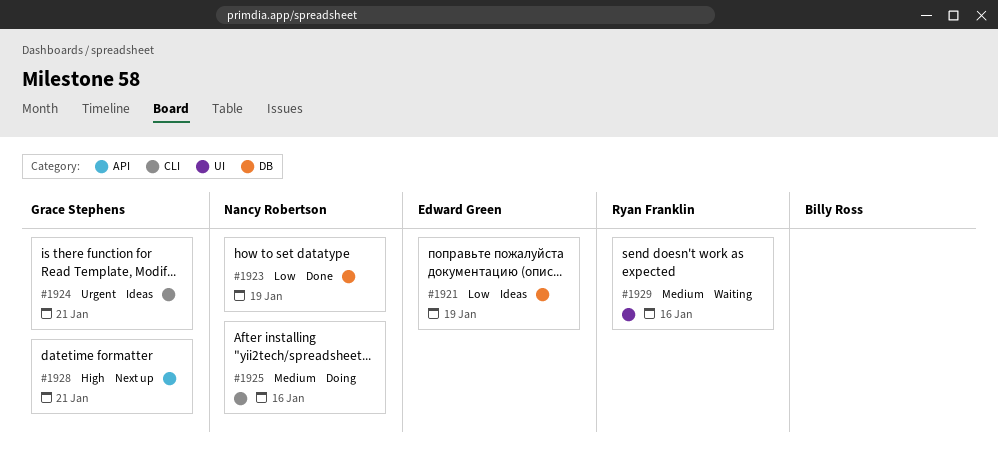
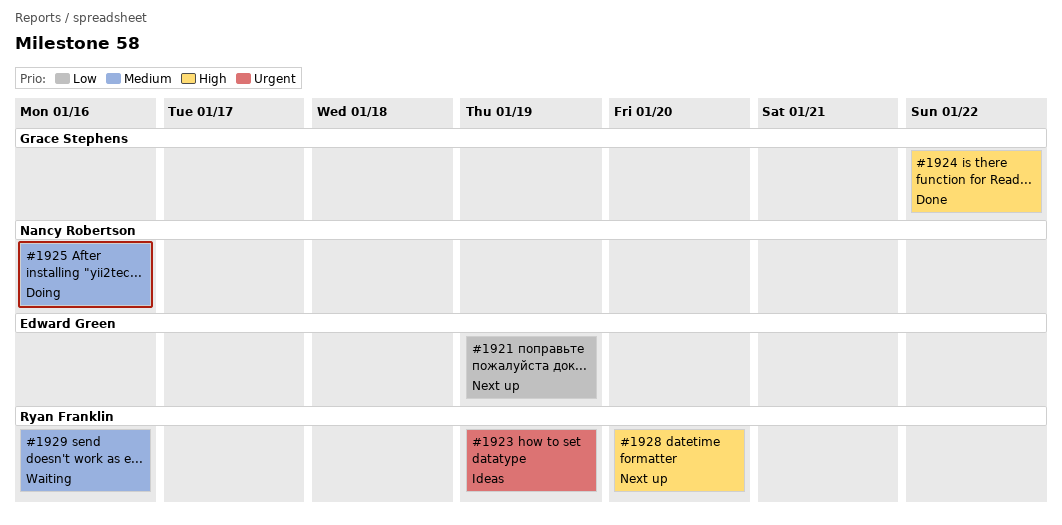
#1921, status: Ideas -> Next up
#1923, status: Done -> Ideas
#1923, owner: Nancy Robertson -> Ryan Franklin
#1923, priority: Low -> Urgent
#1924, status: Ideas -> Done
#1924, priority: Urgent -> High
#1924, due: Jan 21 -> Jan 22
#1928, owner: Grace Stephens -> Ryan Franklin
#1928, due: Jan 21 -> Jan 20

